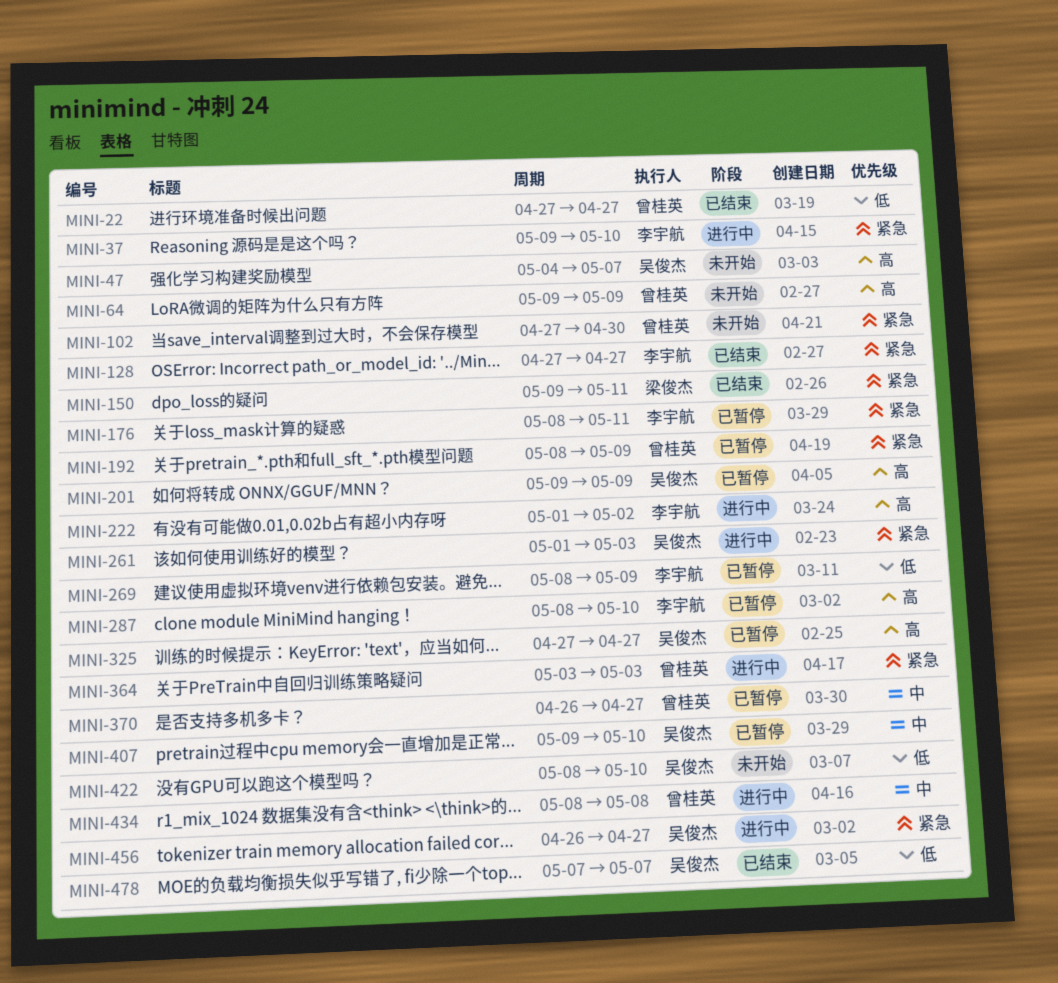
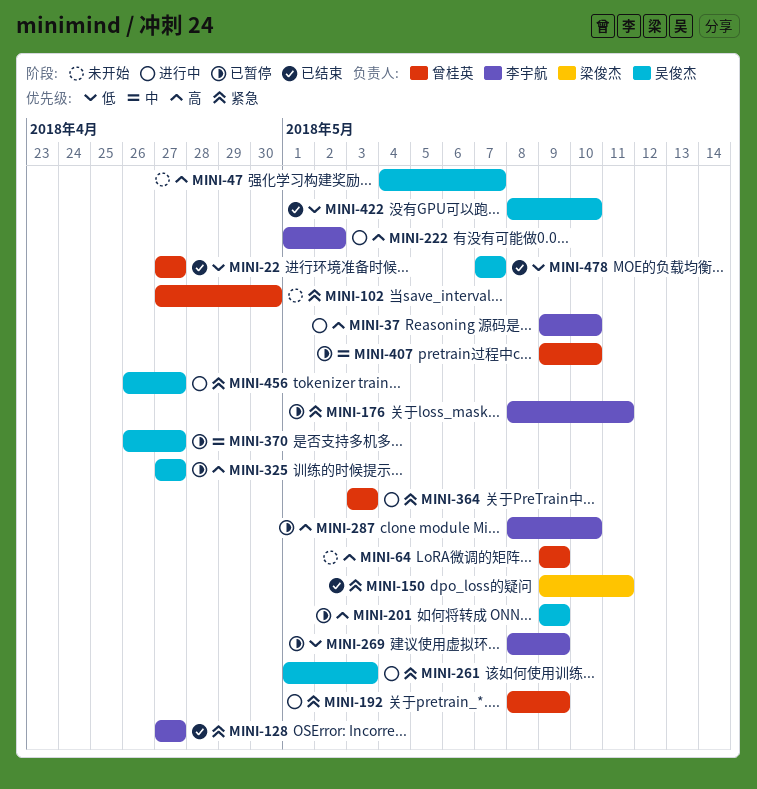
MINI-37, priority: 紧急 -> 高
MINI-192, status: 已暂停 -> 进行中
MINI-370, owner: 曾桂英 -> 吴俊杰
MINI-407, owner: 吴俊杰 -> 曾桂英
MINI-422, status: 未开始 -> 已结束
MINI-434: present -> none

